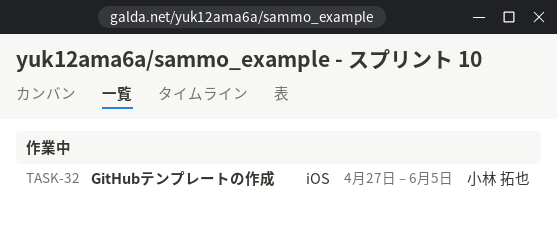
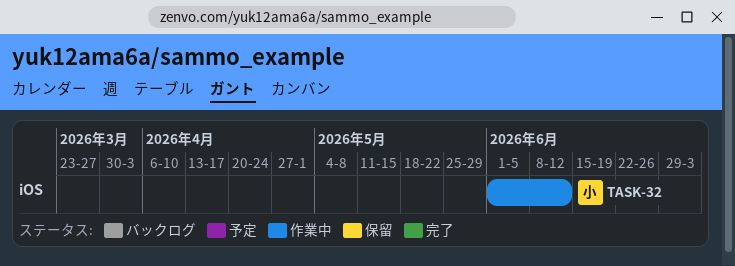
TASK-32, start: Apr 27 -> Jun 1
TASK-32, due: Jun 5 -> Jun 12

